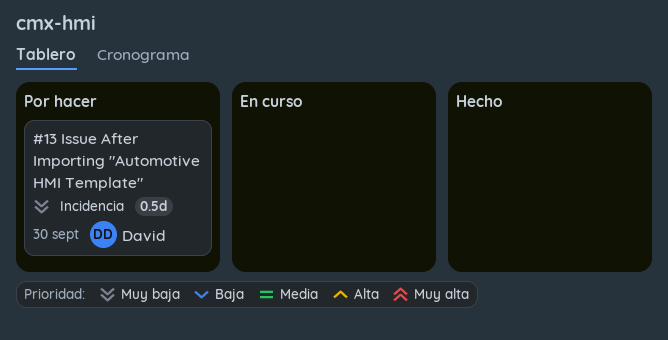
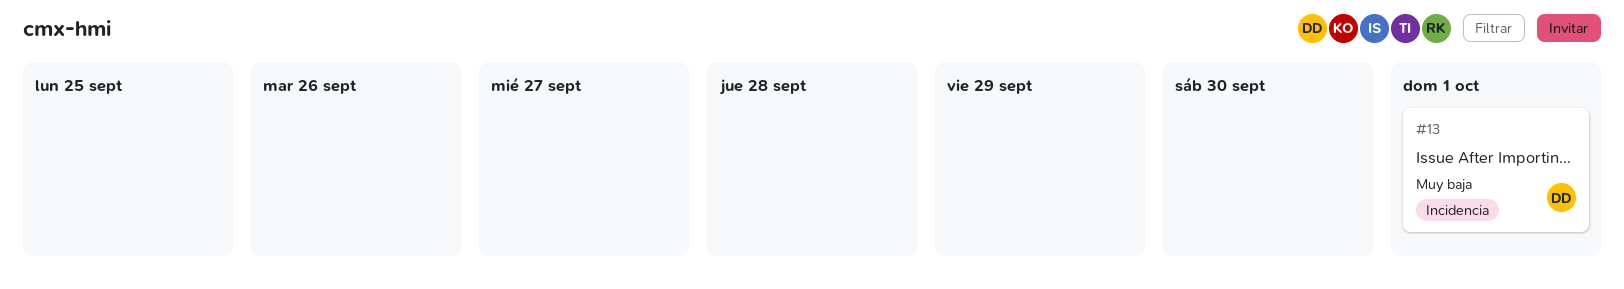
#13, due: Sep 30 -> Oct 1

